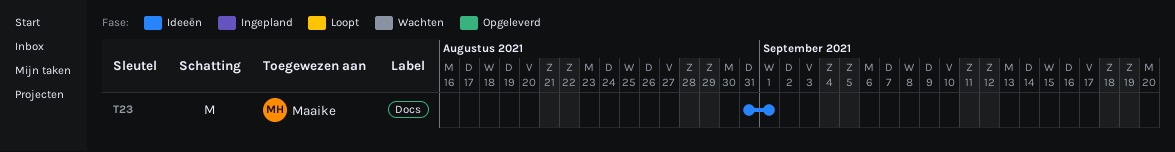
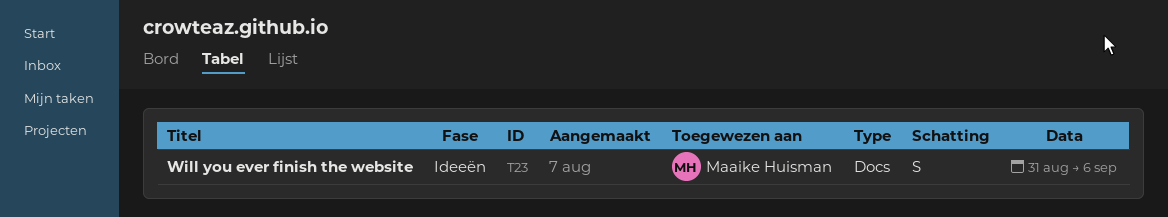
T23, estimate: M -> S
T23, due: Sep 1 -> Sep 6

